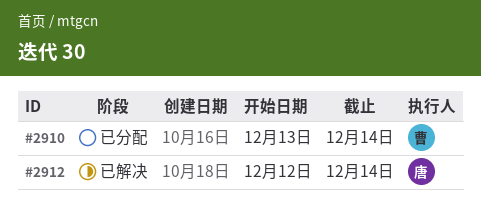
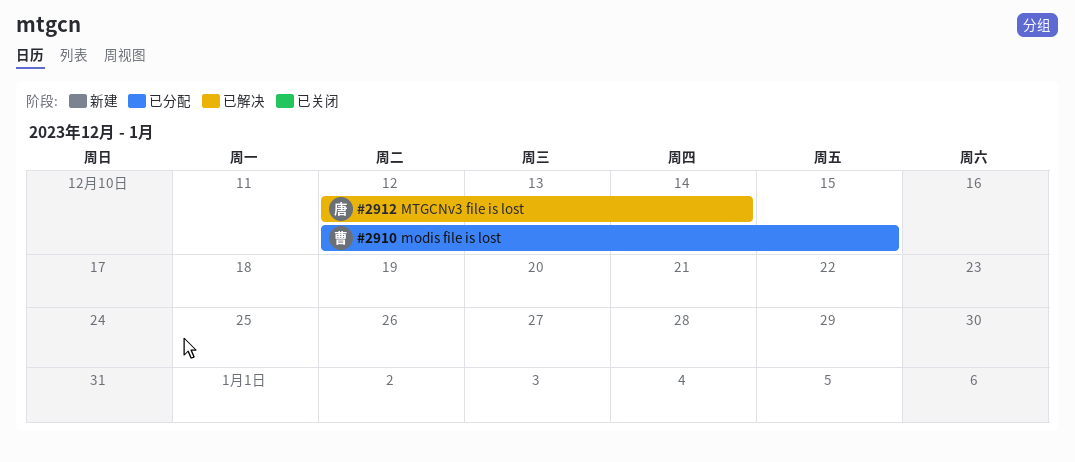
#2910, start: Dec 13 -> Dec 12
#2910, due: Dec 14 -> Dec 15

